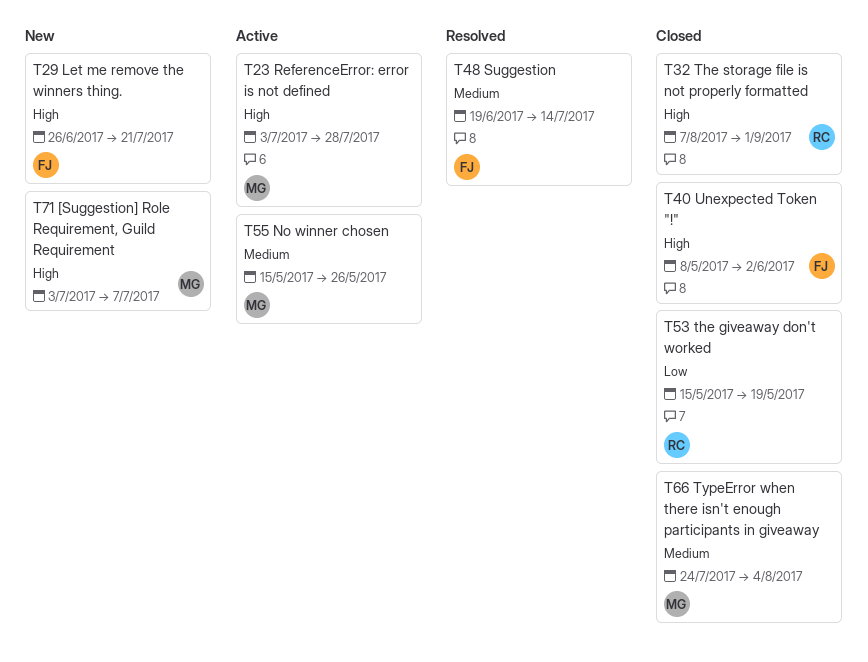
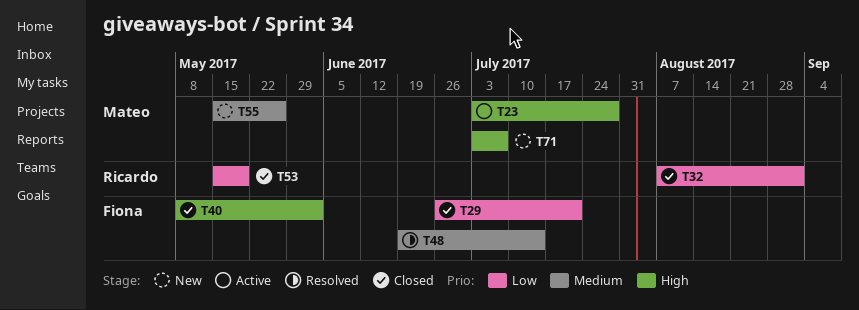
T29, status: New -> Closed
T29, priority: High -> Low
T32, priority: High -> Low
T55, status: Active -> New
T66: present -> none

